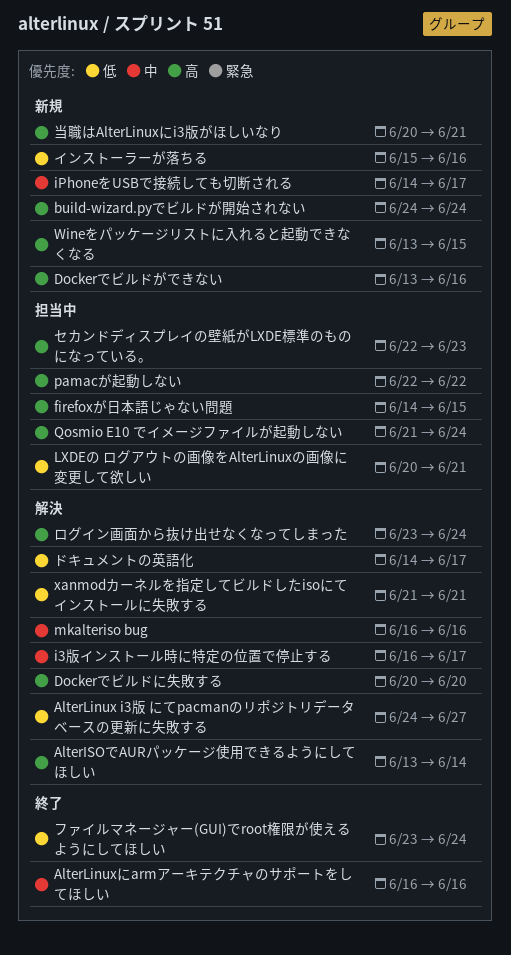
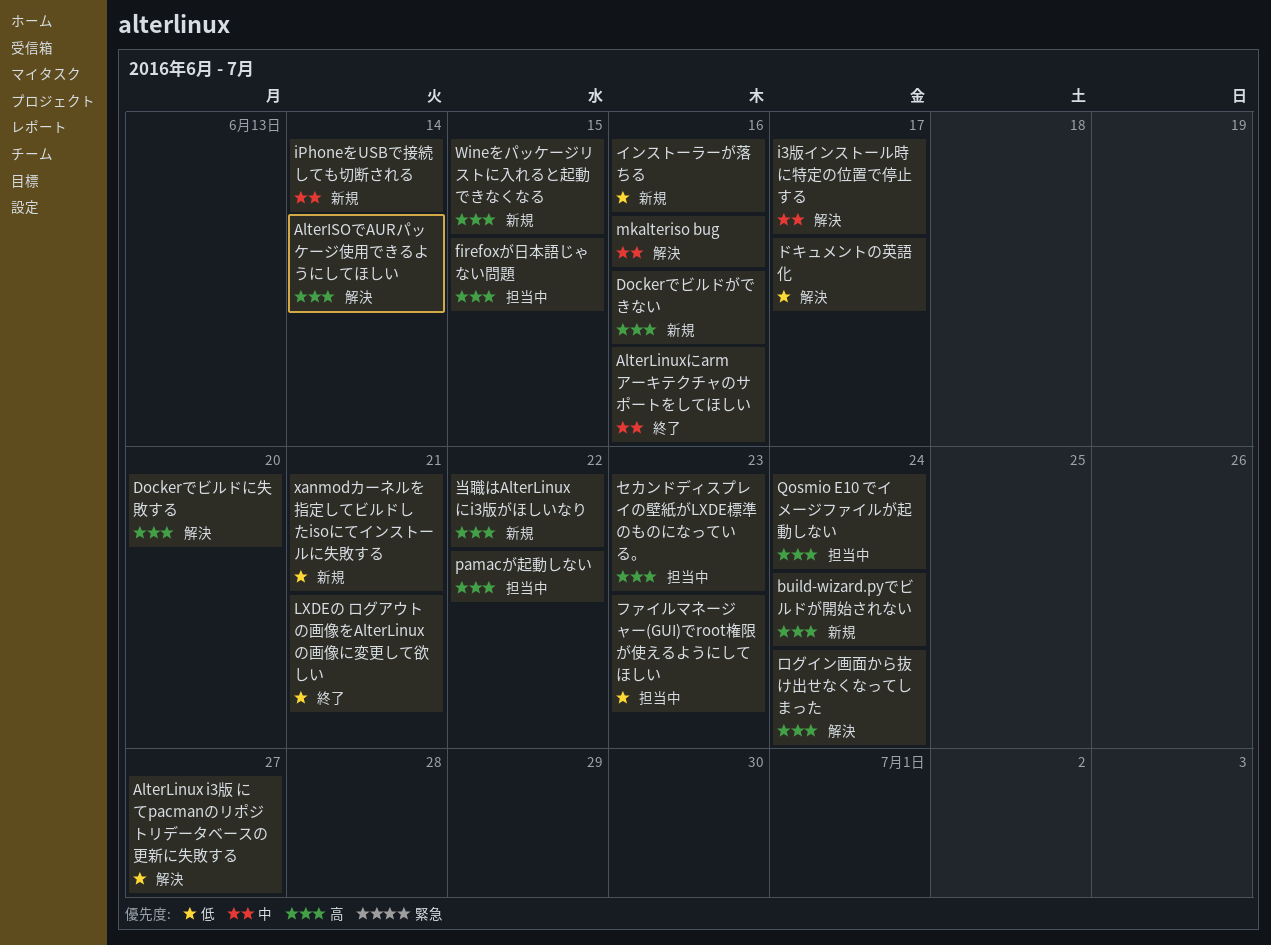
iPhoneをUSBで接続しても切断される, due: Jun 17 -> Jun 14
LXDEの ログアウトの画像をAlterLinuxの画像に変更して欲しい, status: 担当中 -> 終了
xanmodカーネルを指定してビルドしたisoにてインストールに失敗する, status: 解決 -> 新規
ファイルマネージャー(GUI)でroot権限が使えるようにしてほしい, status: 終了 -> 担当中
ファイルマネージャー(GUI)でroot権限が使えるようにしてほしい, due: Jun 24 -> Jun 23
当職はAlterLinuxにi3版がほしいなり, due: Jun 21 -> Jun 22

